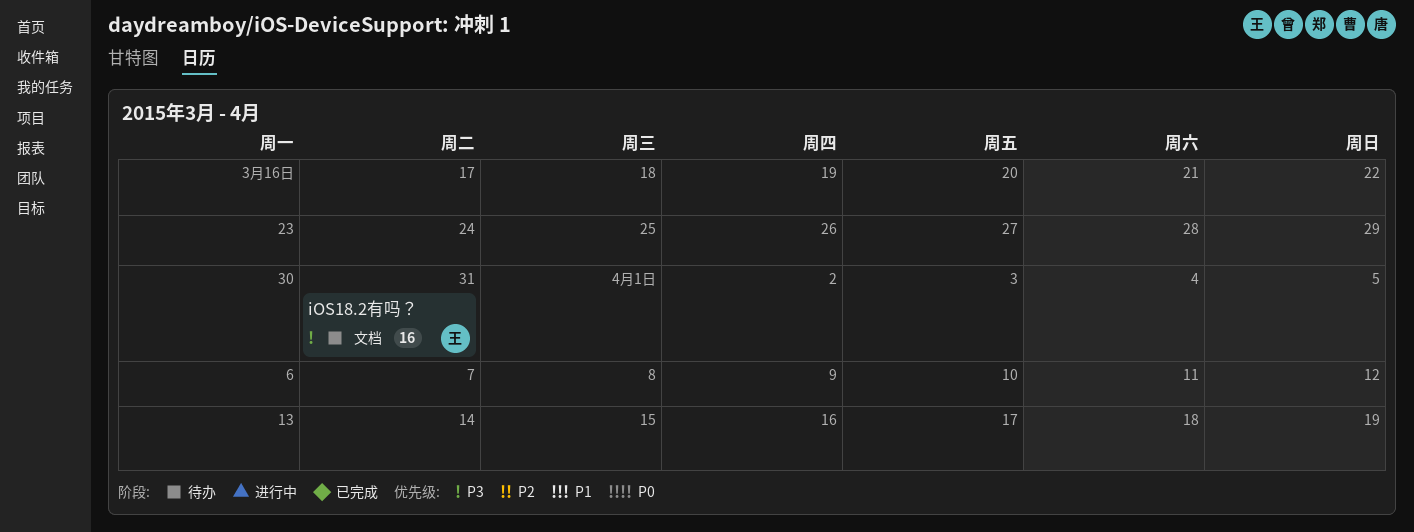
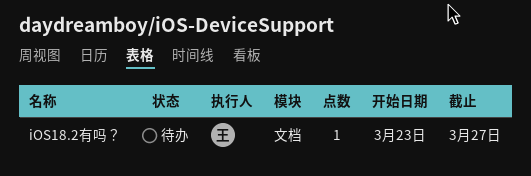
iOS18.2有吗？, estimate: 16 -> 1
iOS18.2有吗？, due: Mar 31 -> Mar 27

